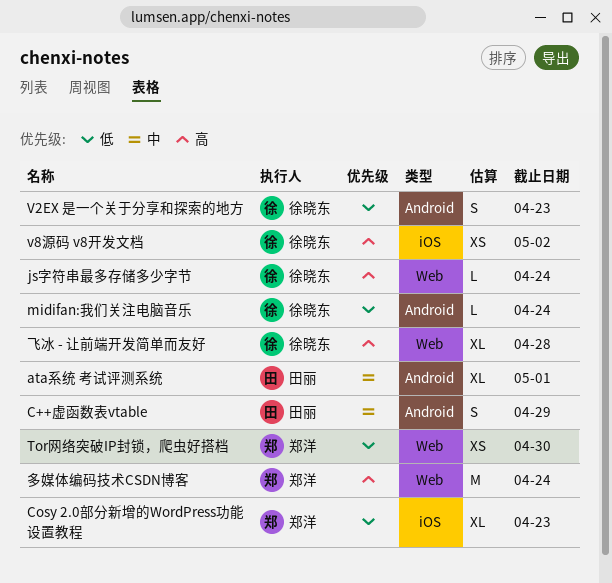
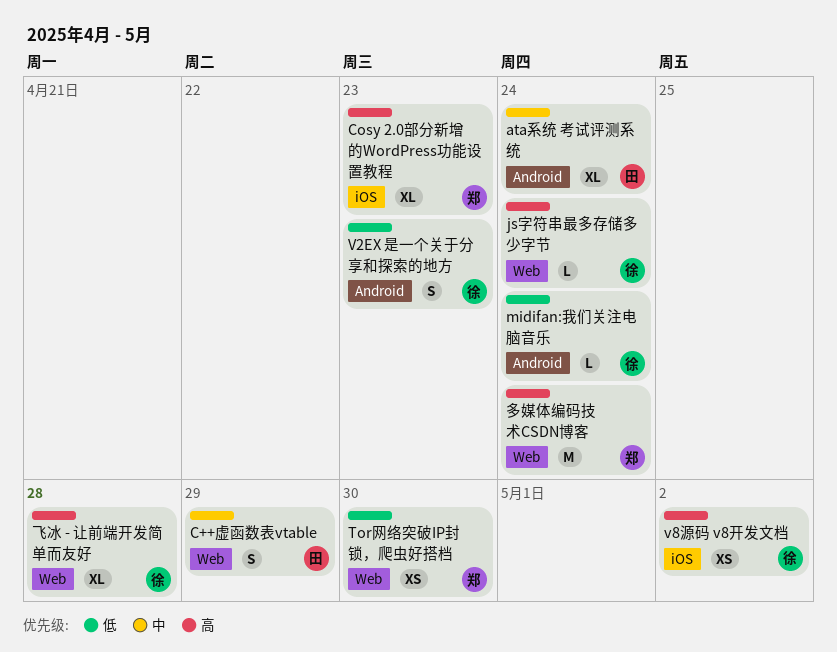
ata系统 考试评测系统, due: May 1 -> Apr 24
C++虚函数表vtable, label: Android -> Web
Cosy 2.0部分新增的WordPress功能设置教程, priority: 低 -> 高

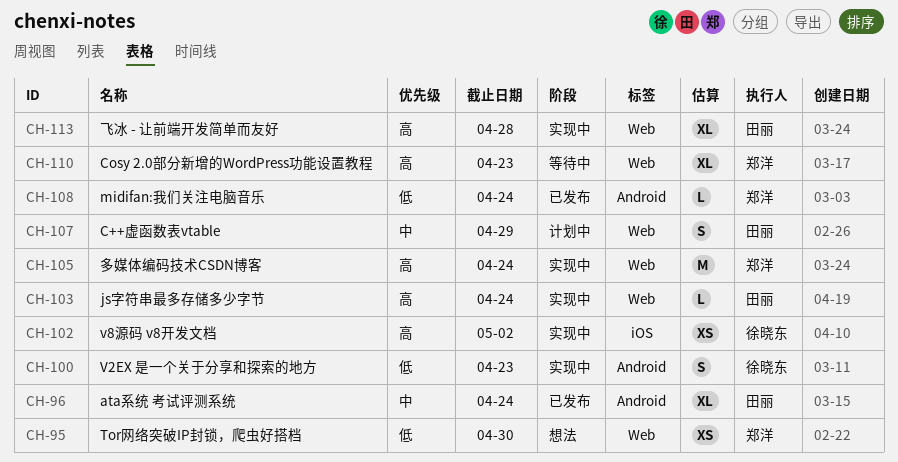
Cosy 2.0部分新增的WordPress功能设置教程, label: iOS -> Web
js字符串最多存储多少字节, owner: 徐晓东 -> 田丽
midifan:我们关注电脑音乐, owner: 徐晓东 -> 郑洋
飞冰 - 让前端开发简单而友好, owner: 徐晓东 -> 田丽

